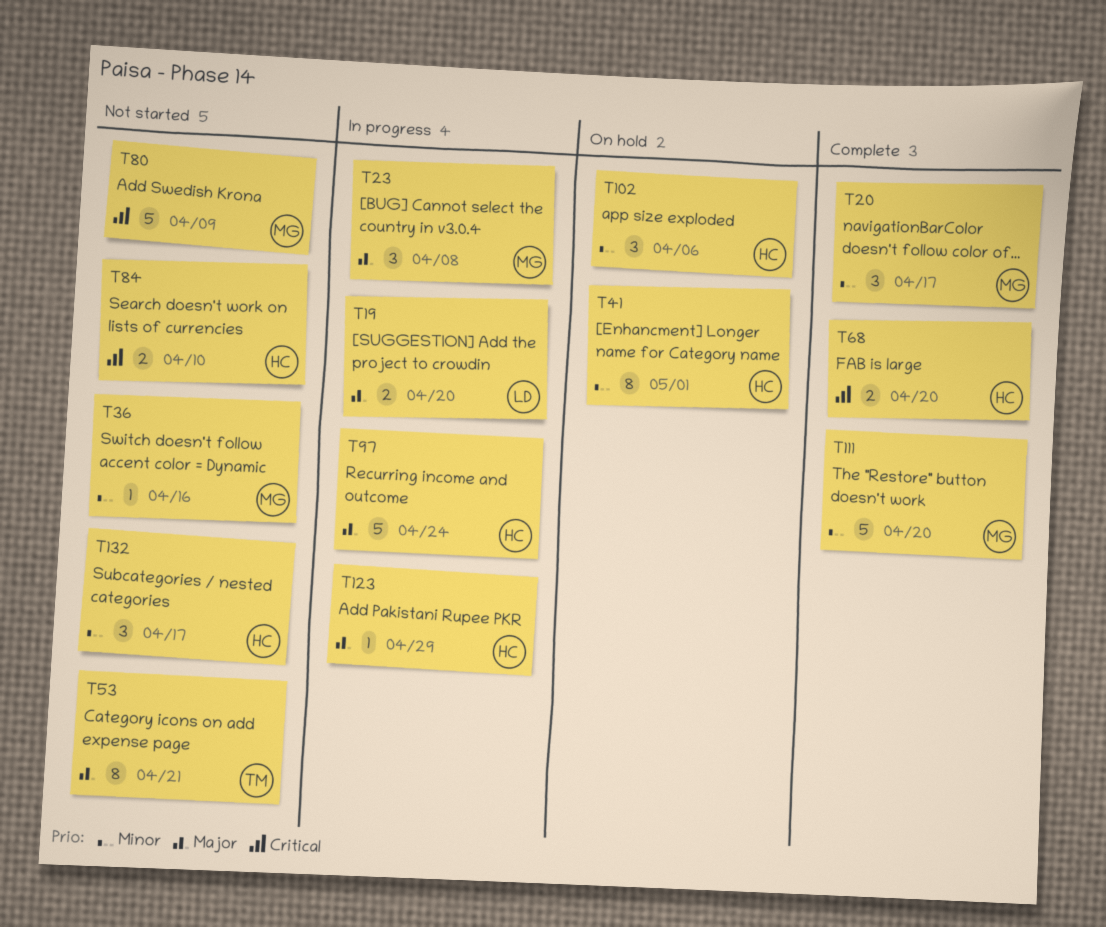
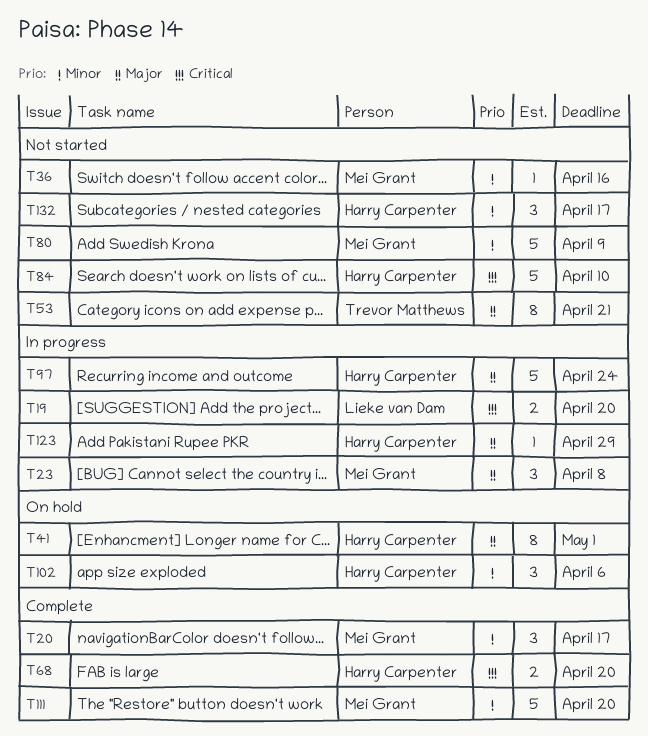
T19, priority: Major -> Critical
T41, priority: Minor -> Major
T80, priority: Critical -> Minor
T84, estimate: 2 -> 5

